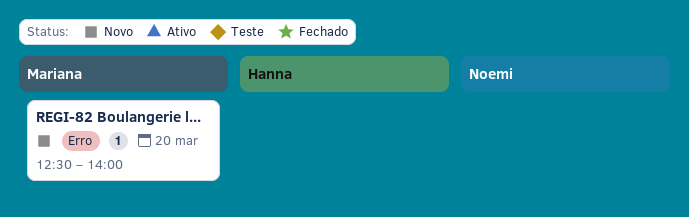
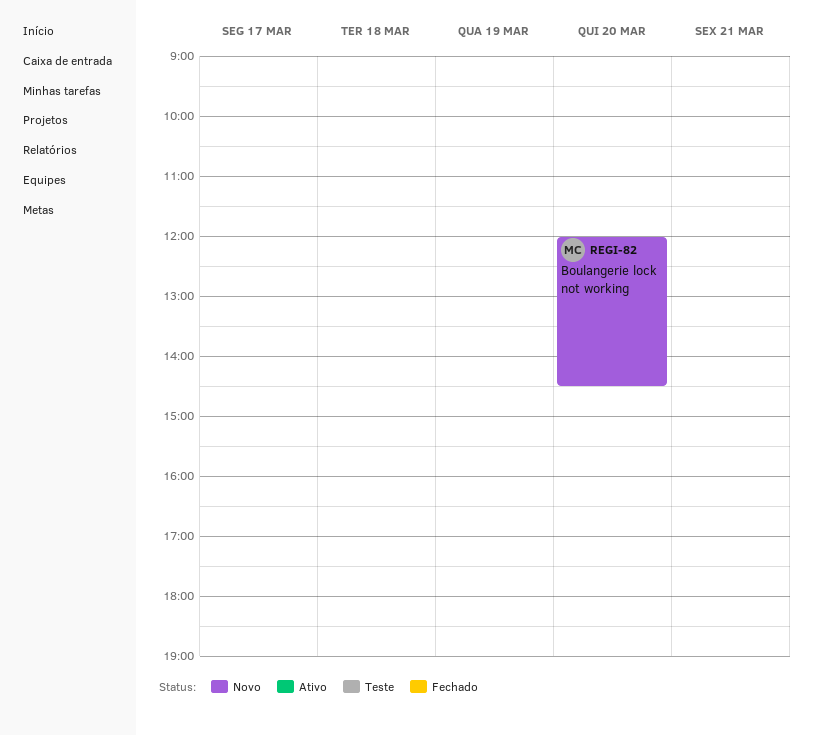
REGI-82, begins: 12:30 -> 12:00
REGI-82, ends: 14:00 -> 14:30

